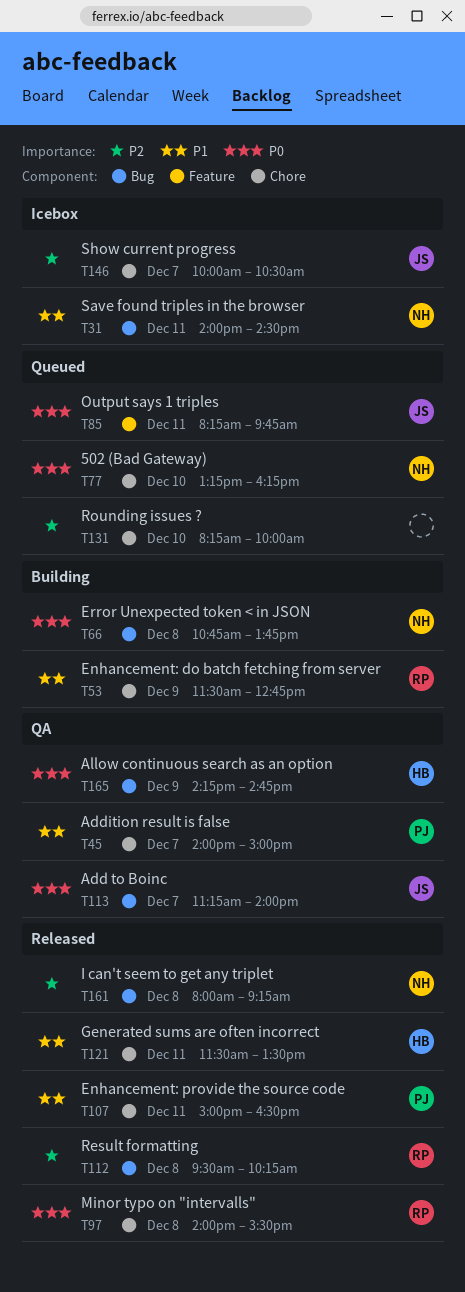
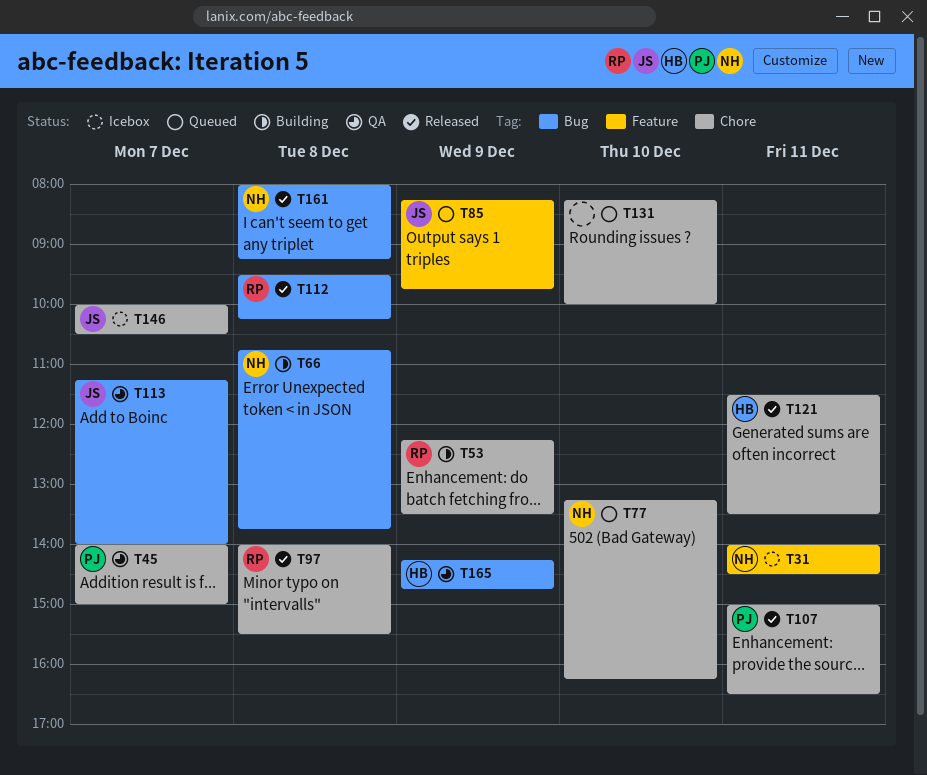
T31, label: Bug -> Feature
T53, begins: 11:30 -> 12:15
T53, ends: 12:45 -> 13:30
T85, day: Dec 11 -> Dec 9

